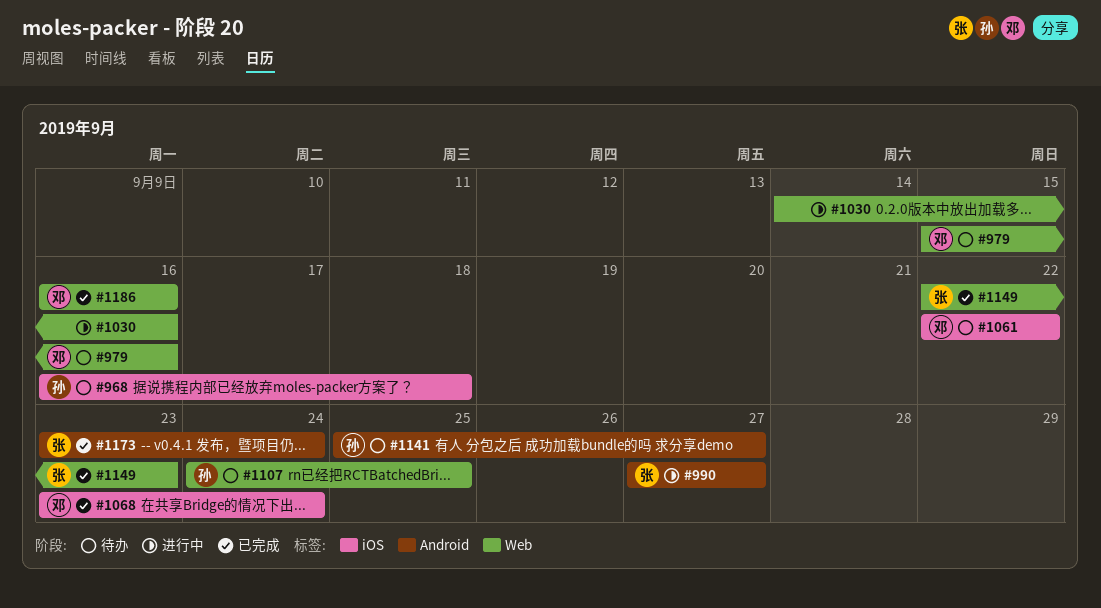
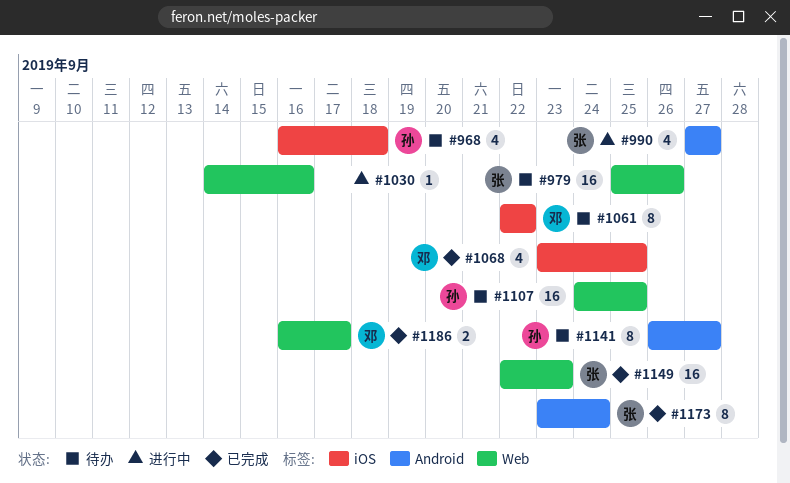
#979, owner: 邓 -> 张
#979, start: Sep 15 -> Sep 25
#979, due: Sep 16 -> Sep 26
#1068, due: Sep 24 -> Sep 25
#1141, start: Sep 25 -> Sep 26
#1186, due: Sep 16 -> Sep 17

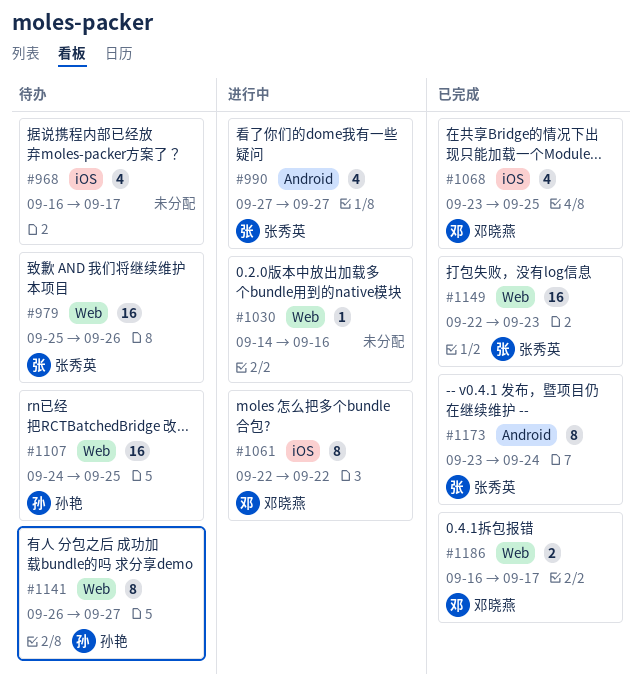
#968, owner: 孙艳 -> none
#968, due: Sep 18 -> Sep 17
#1061, status: 待办 -> 进行中
#1141, label: Android -> Web

